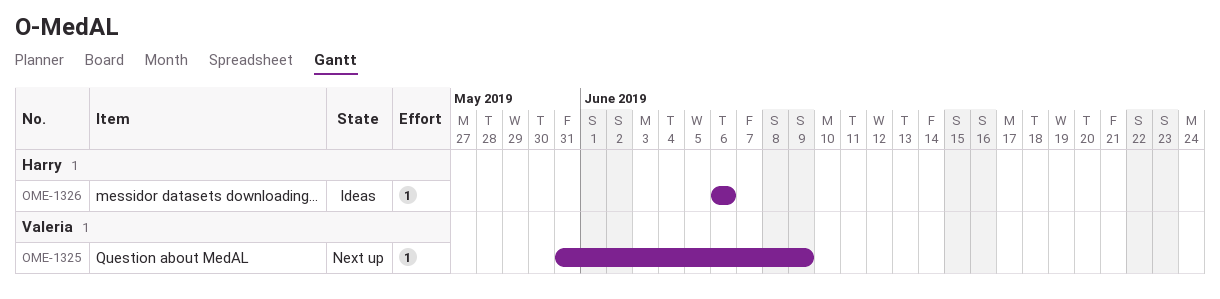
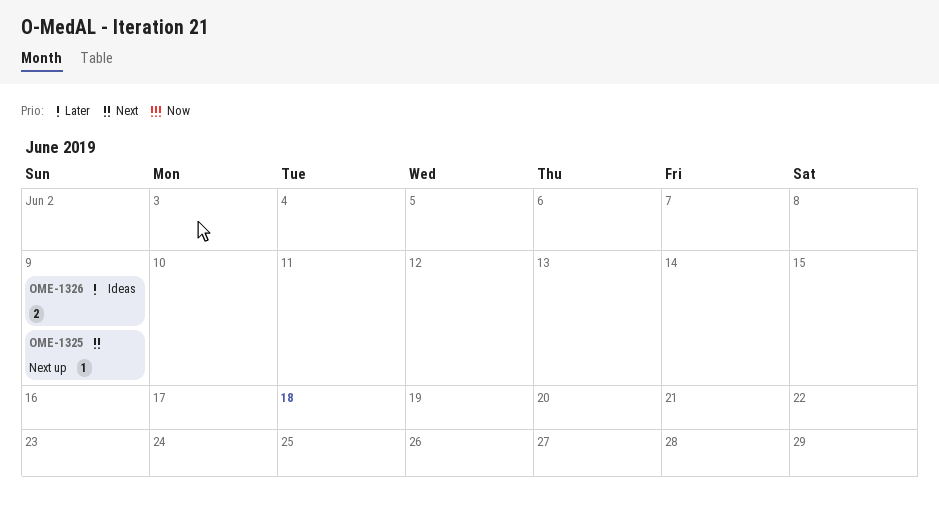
OME-1326, estimate: 1 -> 2
OME-1326, due: Jun 6 -> Jun 9

